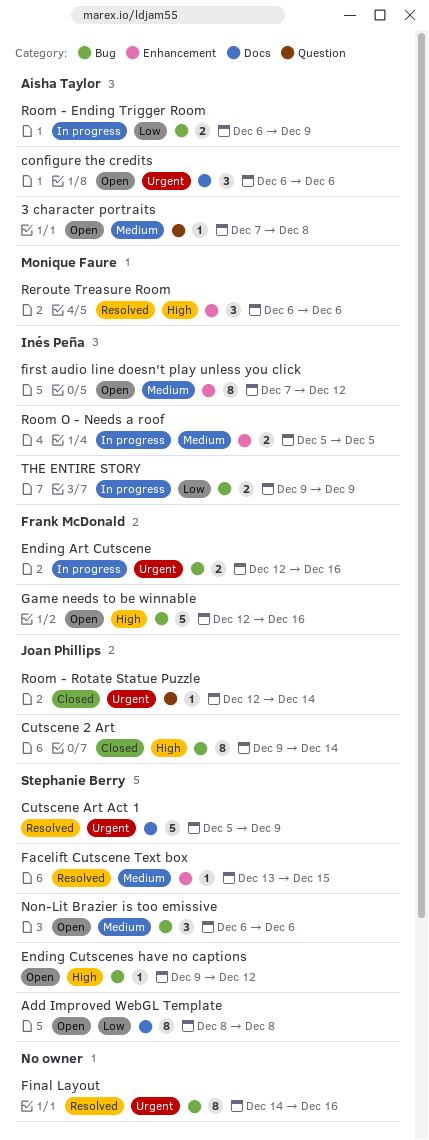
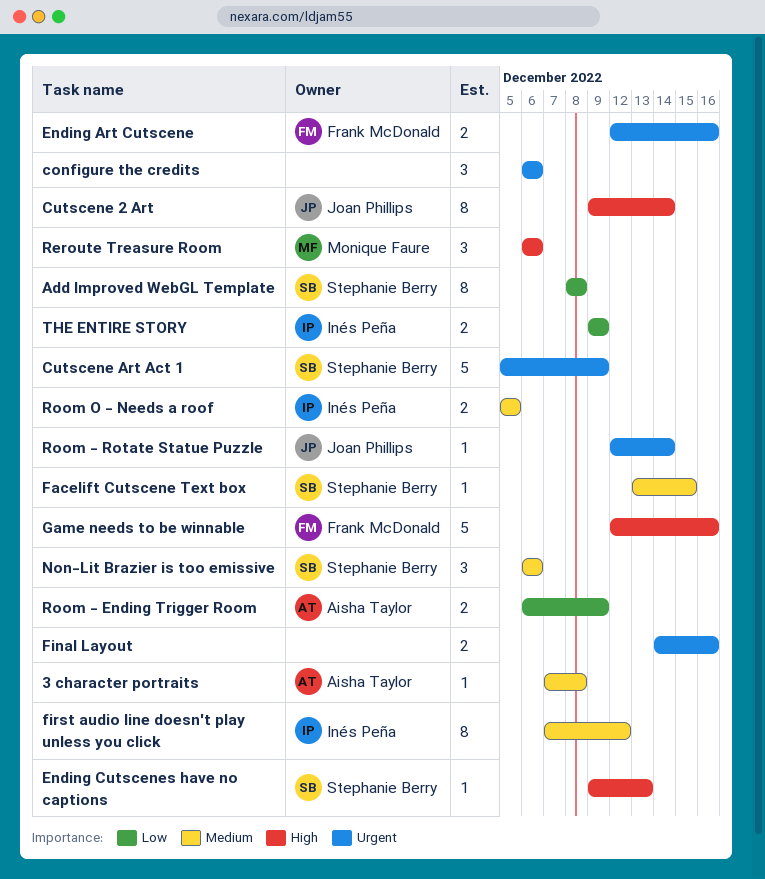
configure the credits, owner: Aisha Taylor -> none
Ending Cutscenes have no captions, due: Dec 12 -> Dec 13
Final Layout, estimate: 8 -> 2

